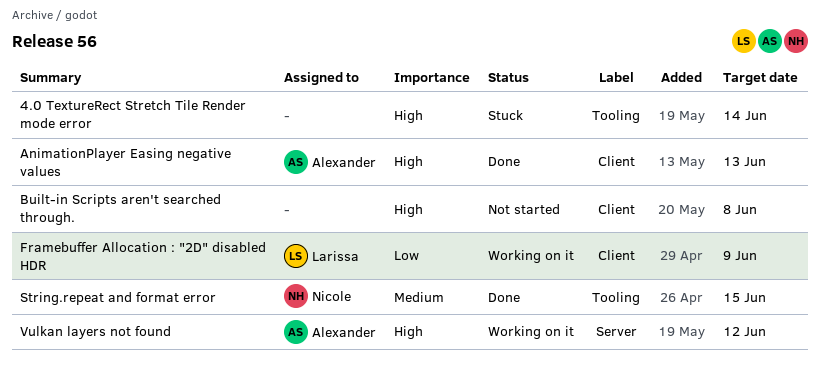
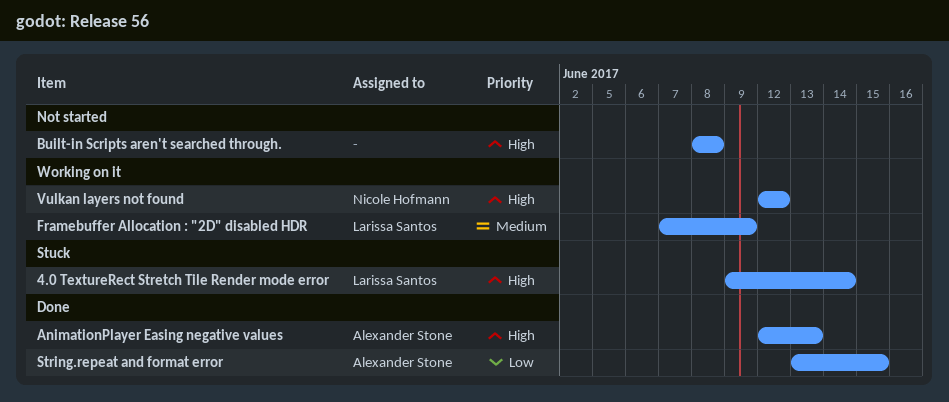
4.0 TextureRect Stretch Tile Render mode error, owner: none -> Larissa Santos
Framebuffer Allocation : "2D" disabled HDR, priority: Low -> Medium
String.repeat and format error, owner: Nicole Hofmann -> Alexander Stone
String.repeat and format error, priority: Medium -> Low
Vulkan layers not found, owner: Alexander Stone -> Nicole Hofmann

